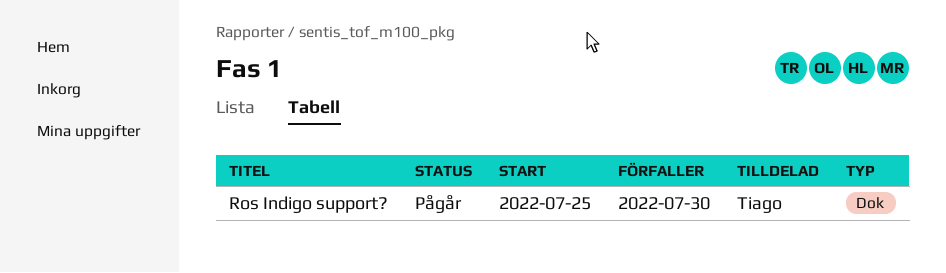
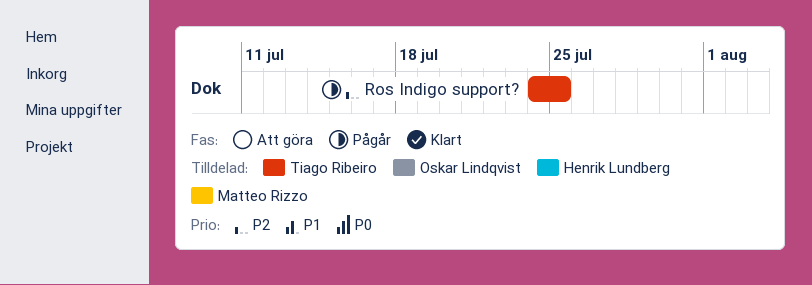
Ros Indigo support?, start: Jul 25 -> Jul 24
Ros Indigo support?, due: Jul 30 -> Jul 25

